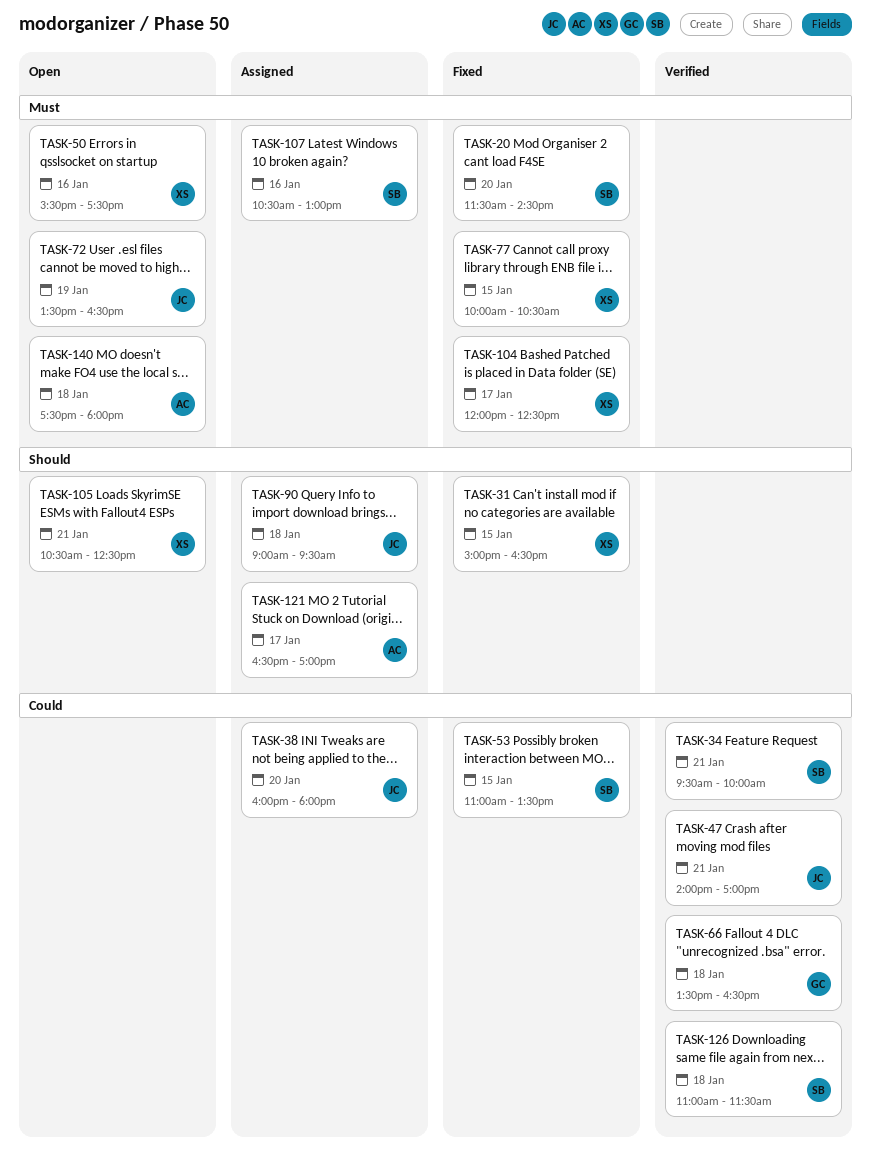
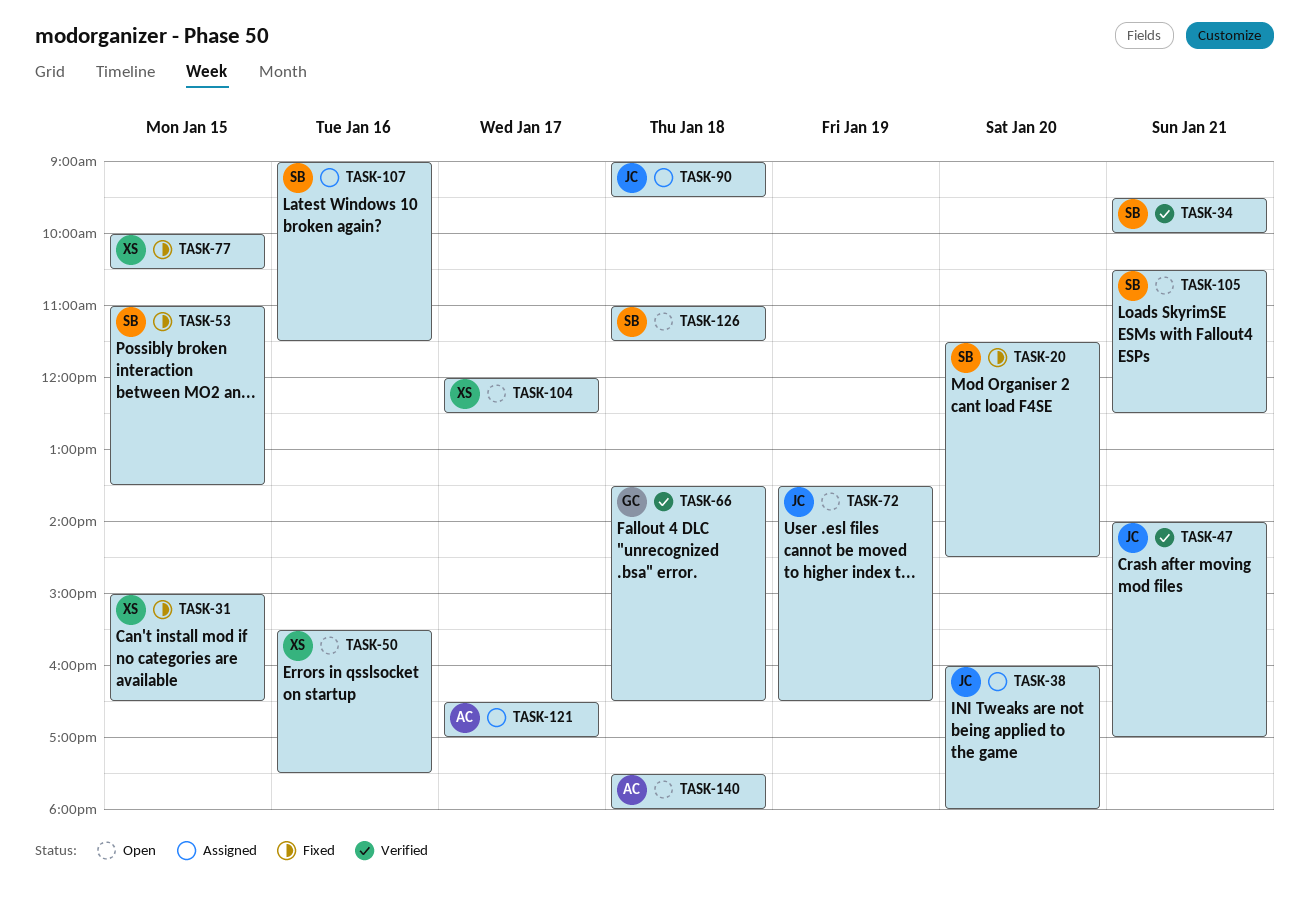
TASK-104, status: Fixed -> Open
TASK-105, owner: XS -> SB
TASK-107, begins: 10:30 -> 09:00
TASK-107, ends: 13:00 -> 11:30
TASK-126, status: Verified -> Open

